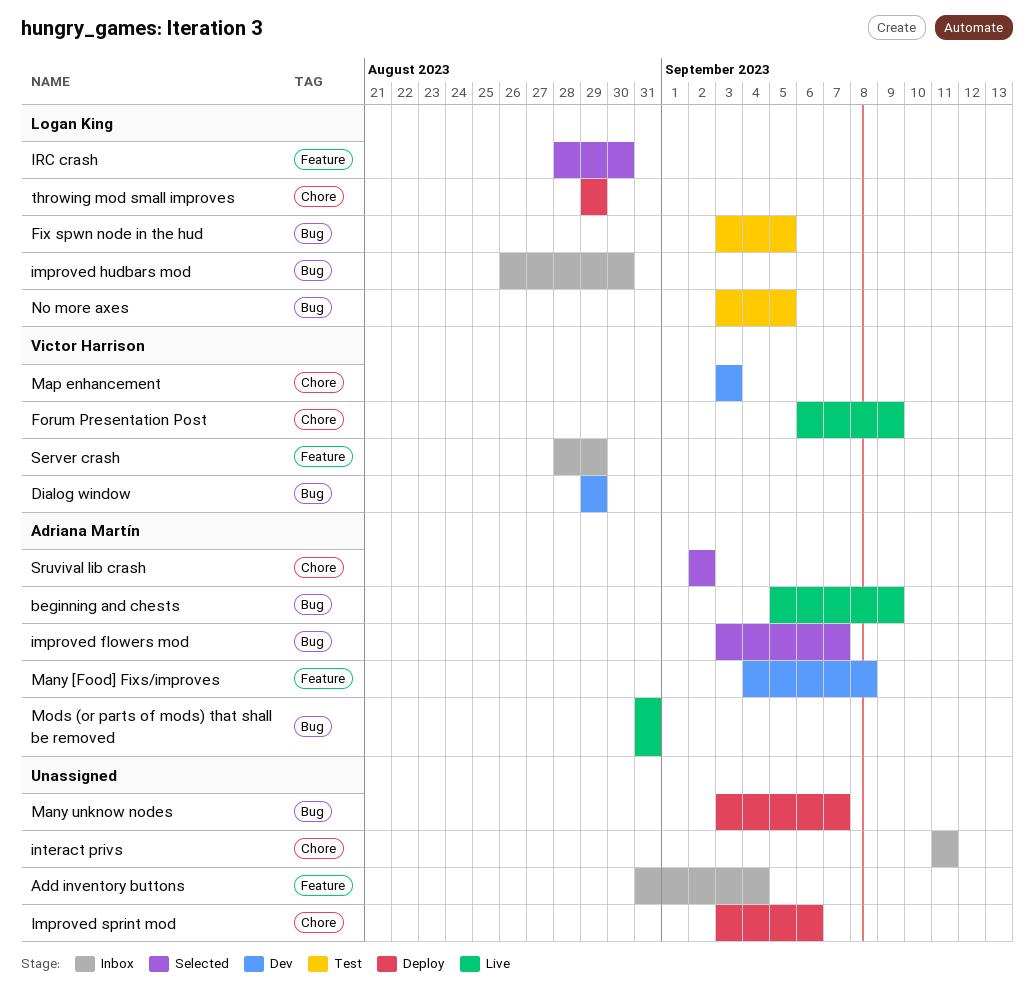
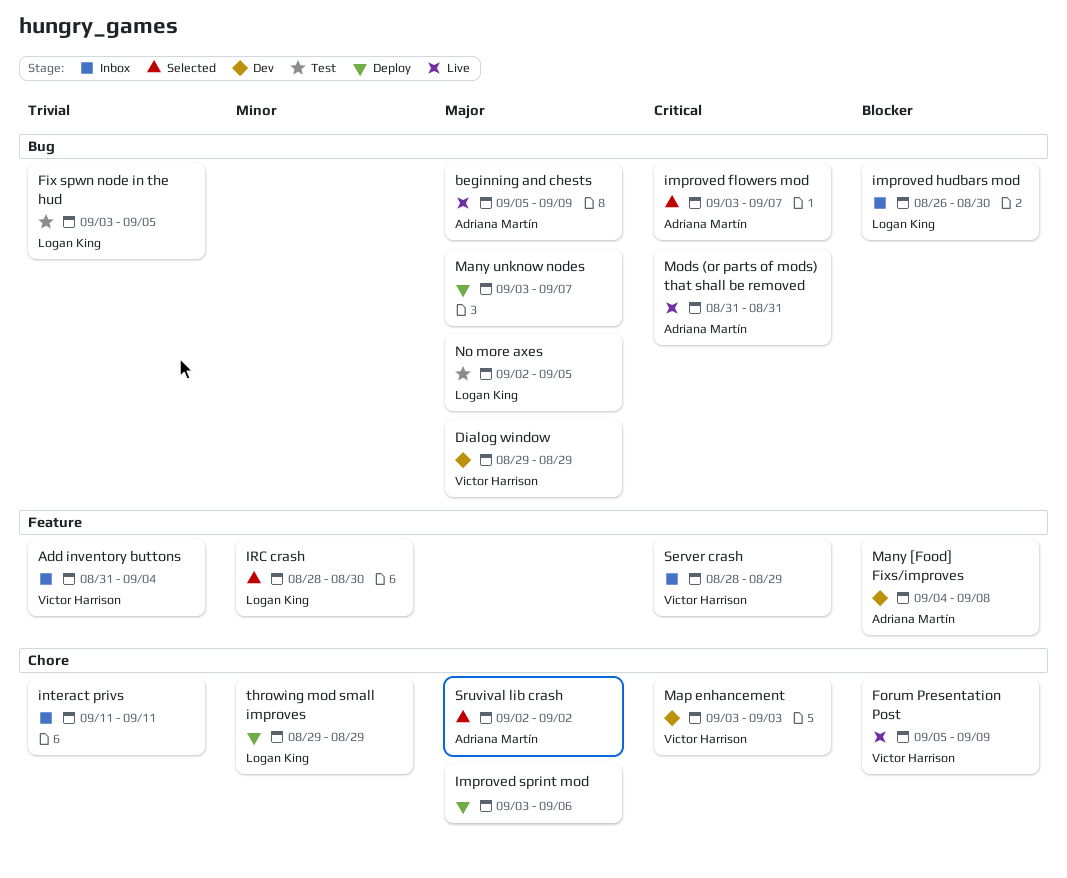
Add inventory buttons, owner: none -> Victor Harrison
Forum Presentation Post, start: Sep 6 -> Sep 5
No more axes, start: Sep 3 -> Sep 2

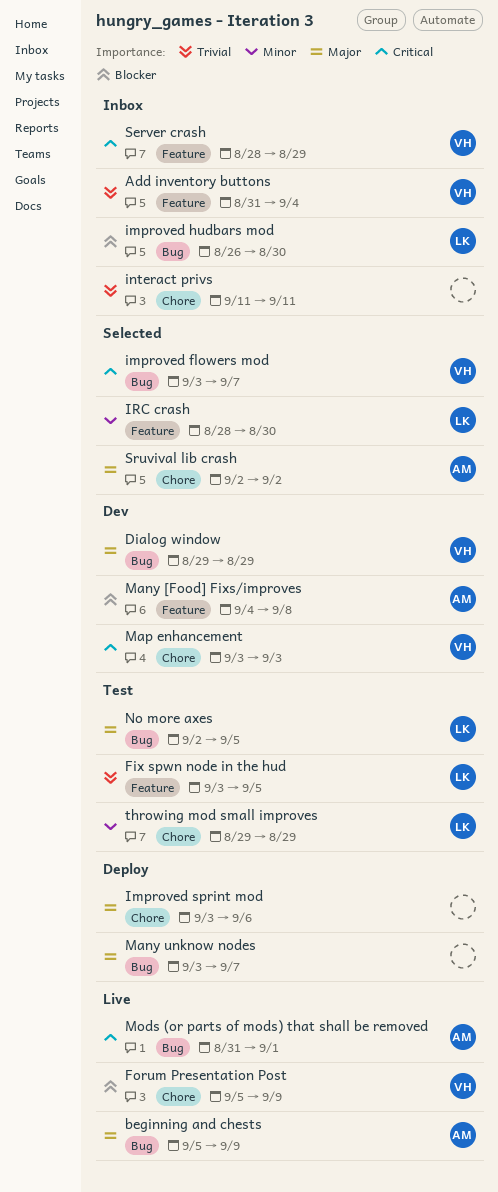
Fix spwn node in the hud, label: Bug -> Feature
improved flowers mod, owner: Adriana Martín -> Victor Harrison
Mods (or parts of mods) that shall be removed, due: Aug 31 -> Sep 1
throwing mod small improves, status: Deploy -> Test

